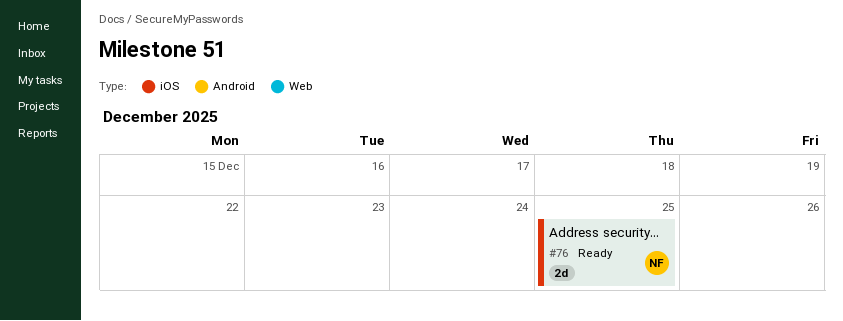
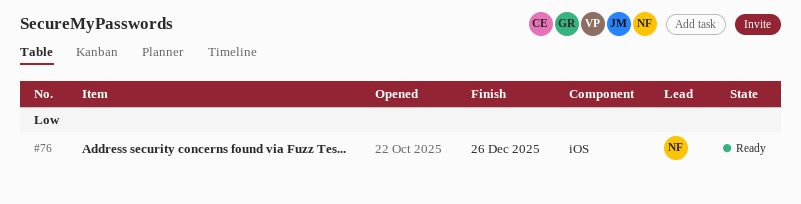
#76, due: Dec 25 -> Dec 26

